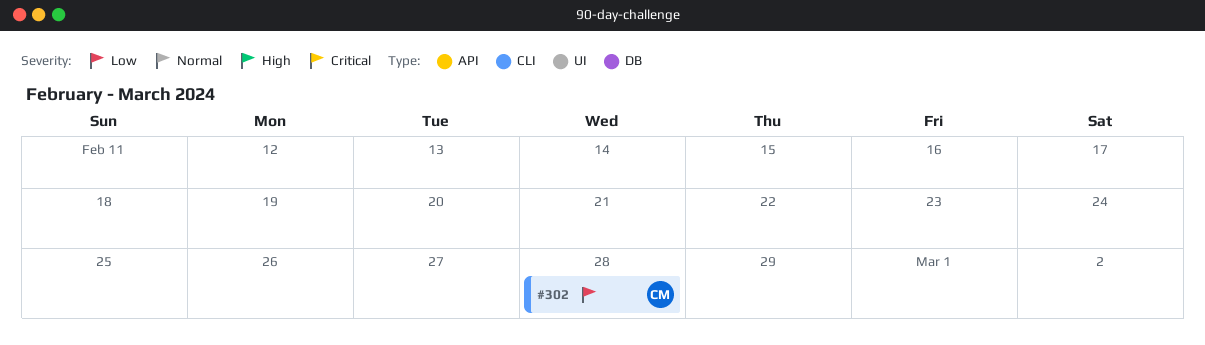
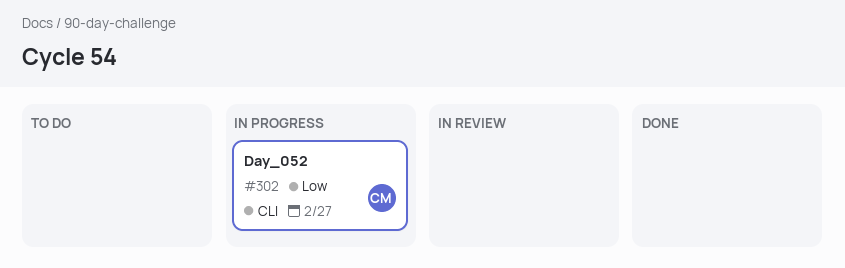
#302, due: Feb 28 -> Feb 27

